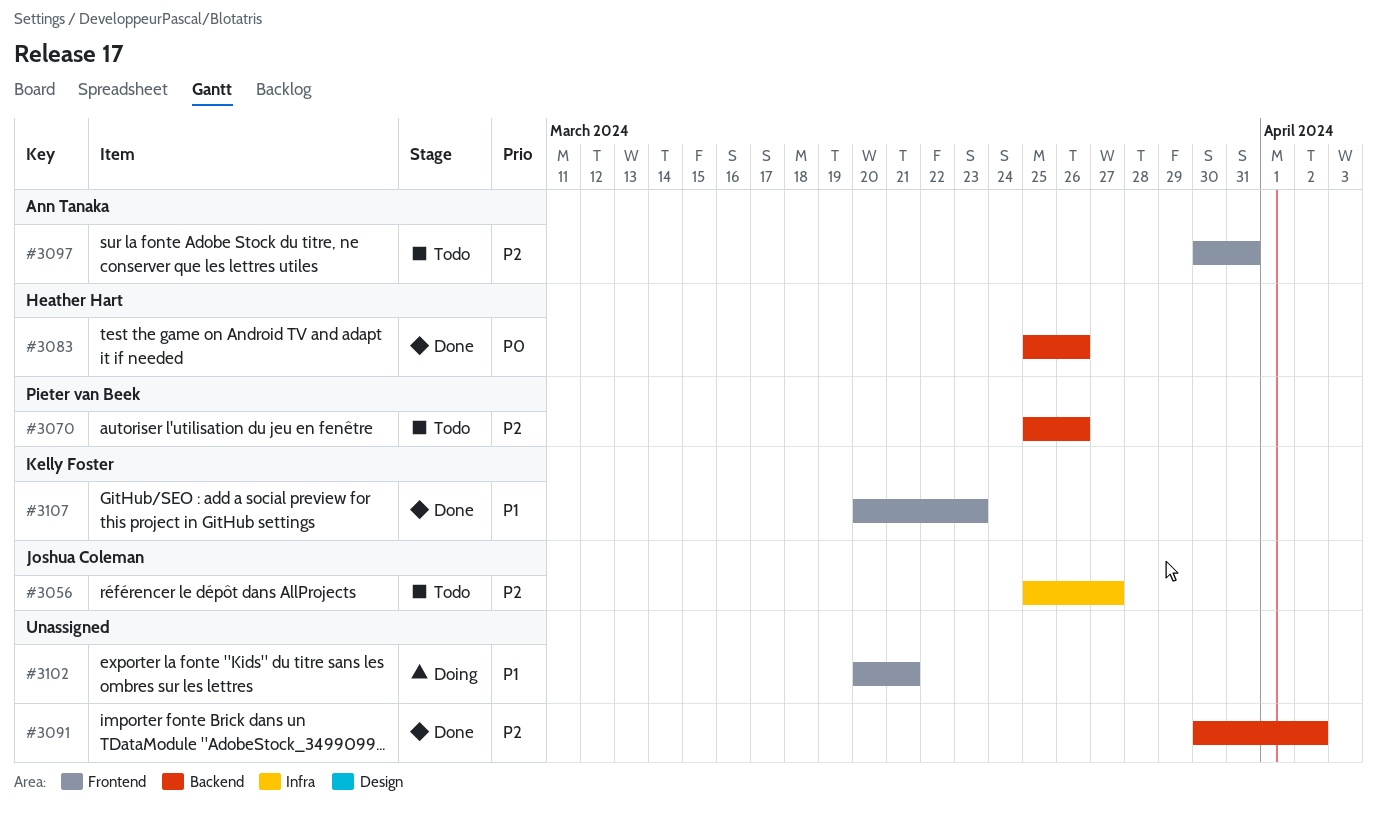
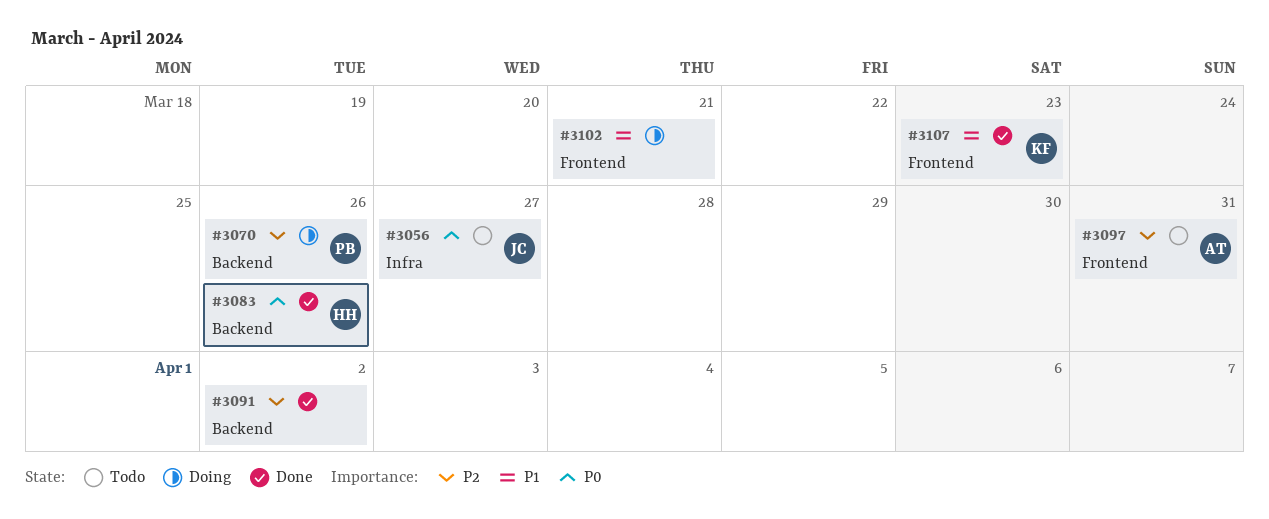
#3056, priority: P2 -> P0
#3070, status: Todo -> Doing

